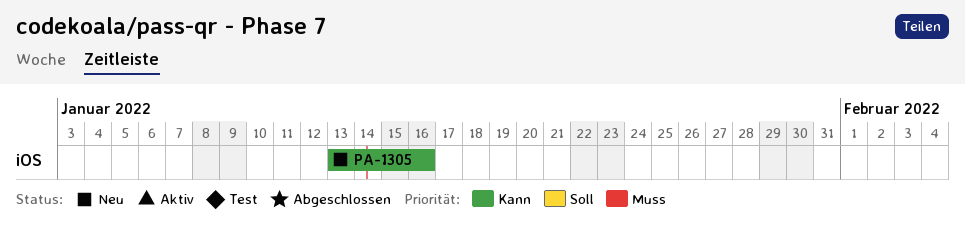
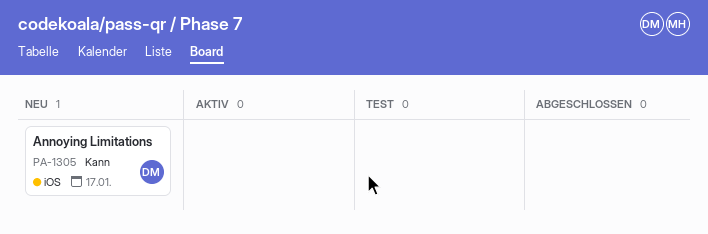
PA-1305, due: Jan 16 -> Jan 17

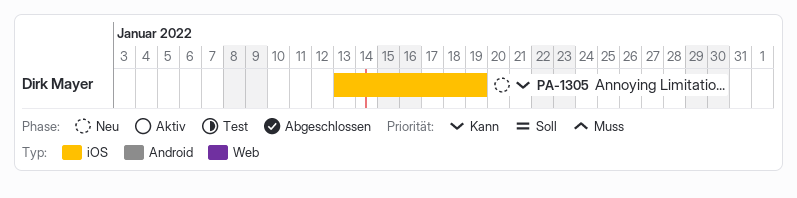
PA-1305, due: Jan 17 -> Jan 19

